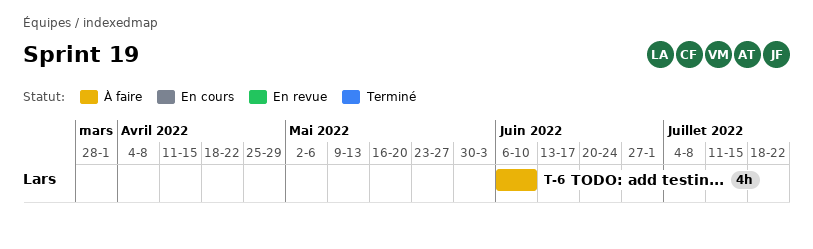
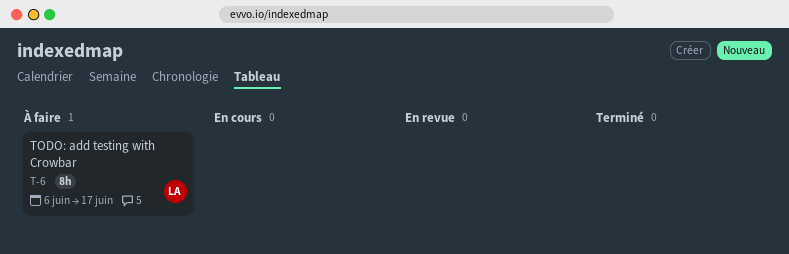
T-6, estimate: 4h -> 8h
T-6, due: Jun 10 -> Jun 17

